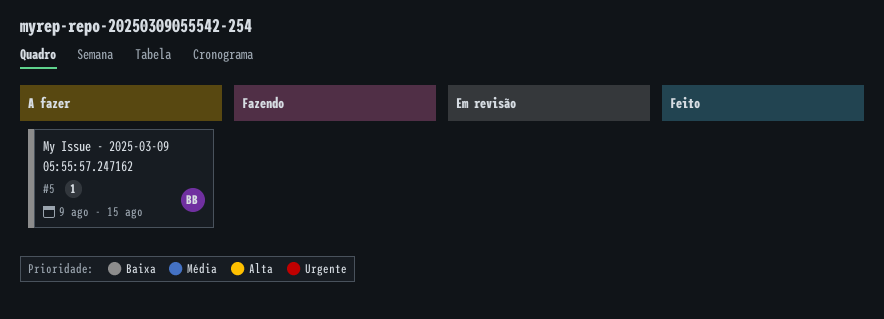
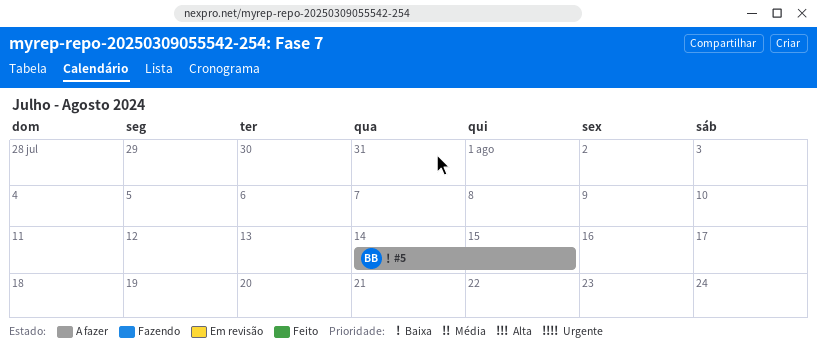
#5, start: Aug 9 -> Aug 14

